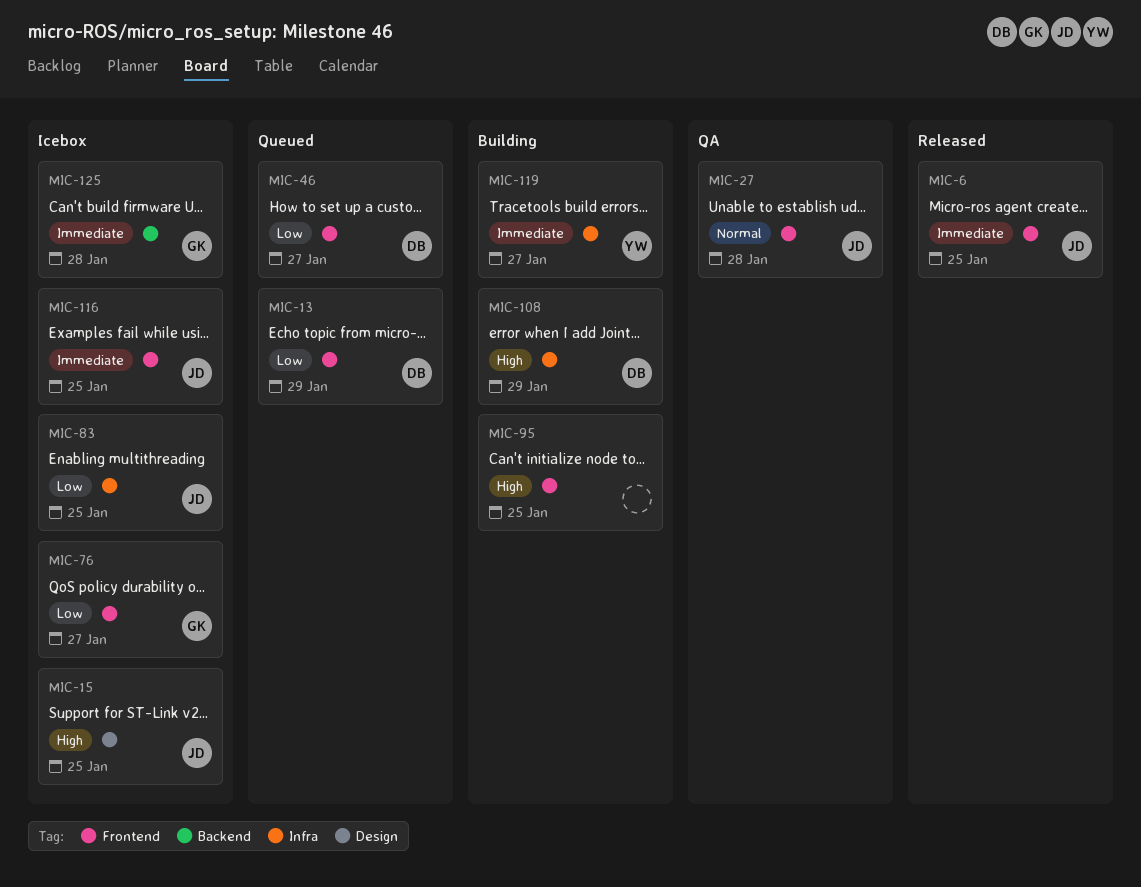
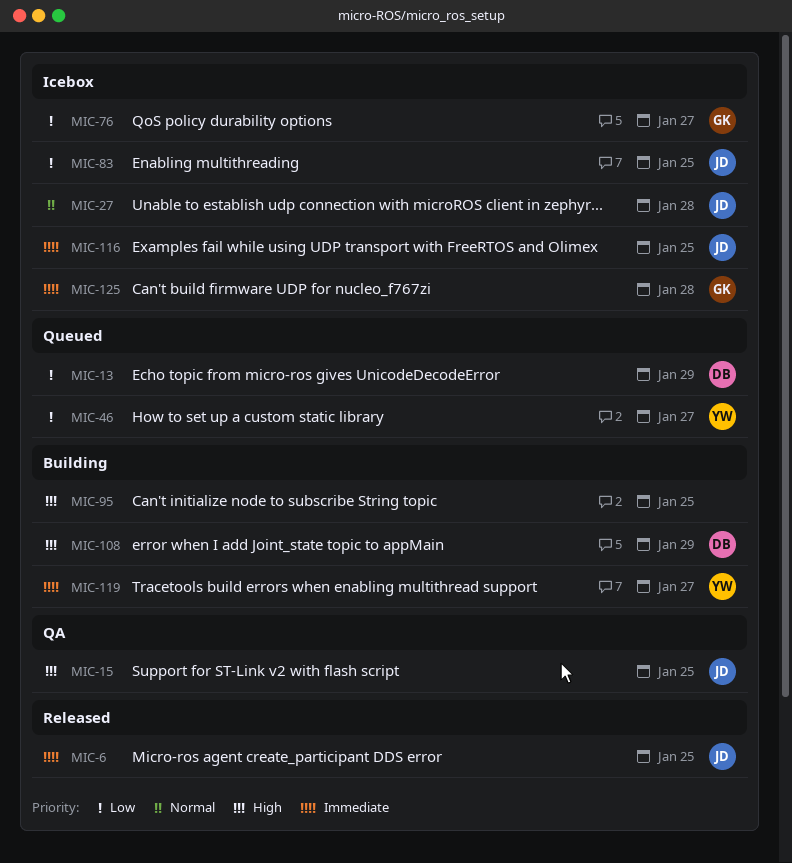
MIC-15, status: Icebox -> QA
MIC-27, status: QA -> Icebox
MIC-46, owner: DB -> YW

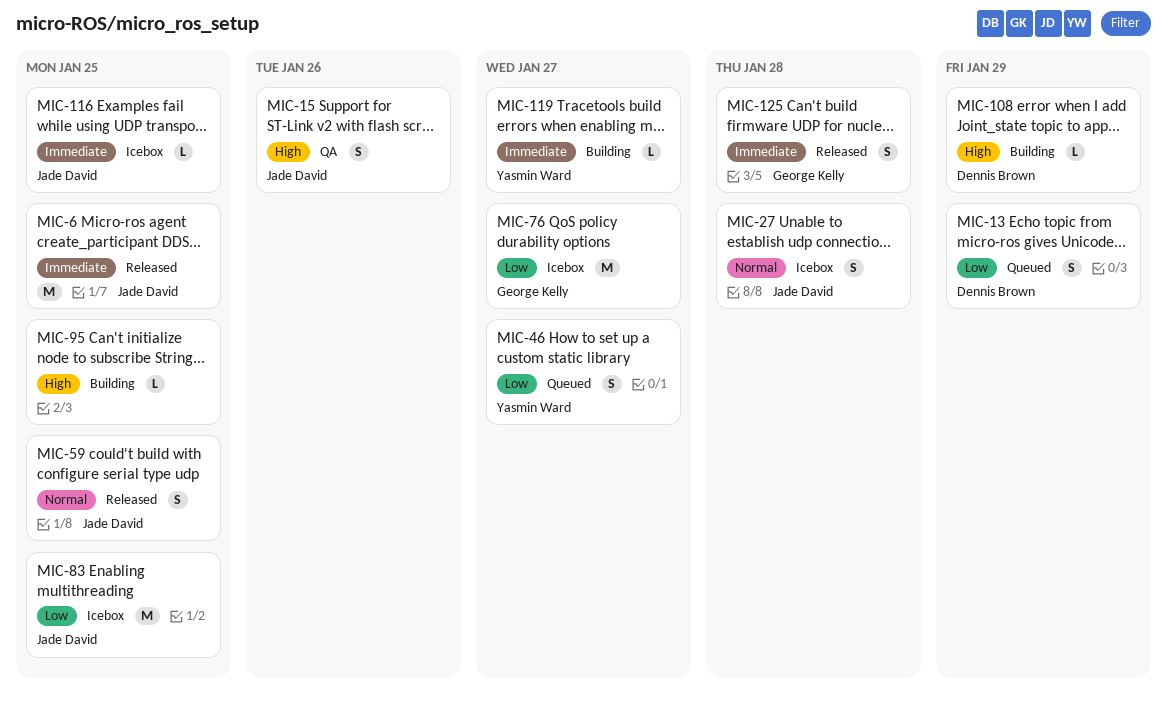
MIC-15, due: Jan 25 -> Jan 26
MIC-59: none -> present
MIC-125, status: Icebox -> Released

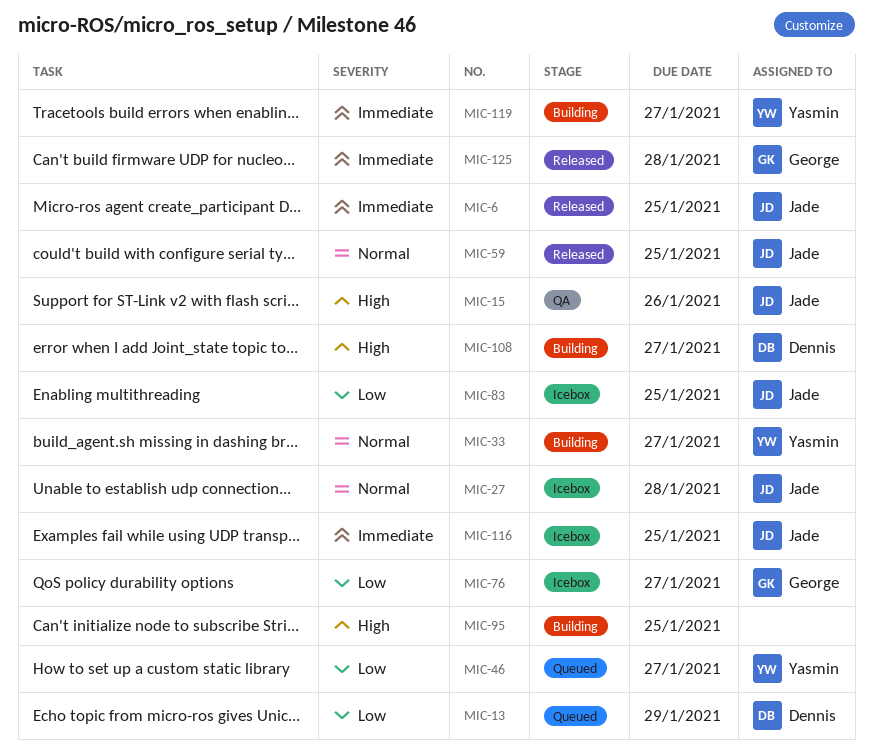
MIC-33: none -> present
MIC-108, due: Jan 29 -> Jan 27

